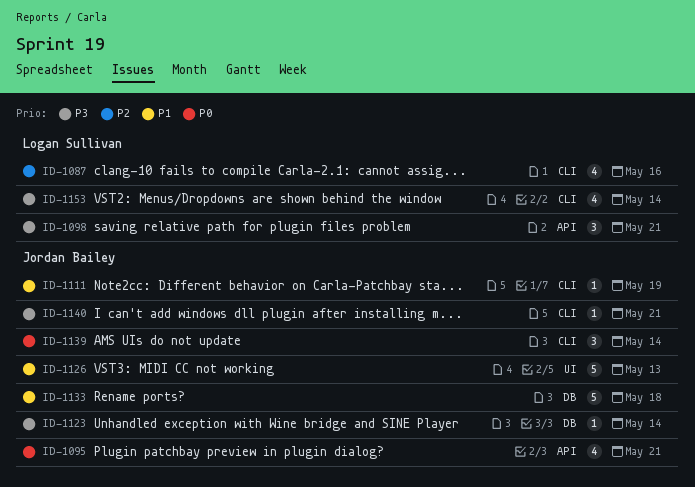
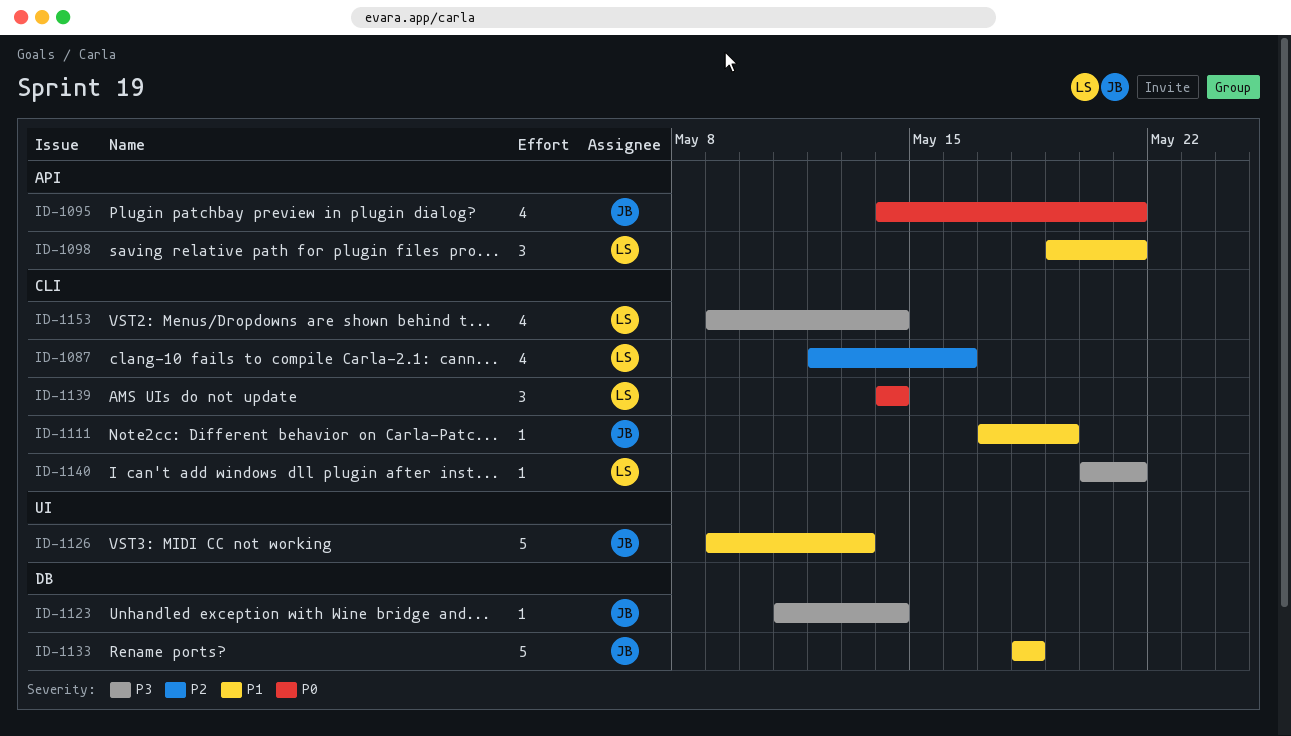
ID-1098, priority: P3 -> P1
ID-1139, owner: Jordan Bailey -> Logan Sullivan
ID-1140, owner: Jordan Bailey -> Logan Sullivan

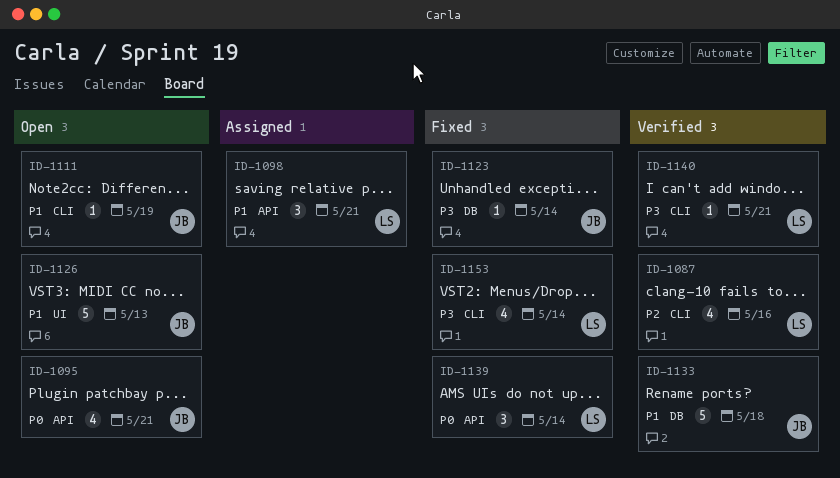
ID-1139, label: CLI -> API

